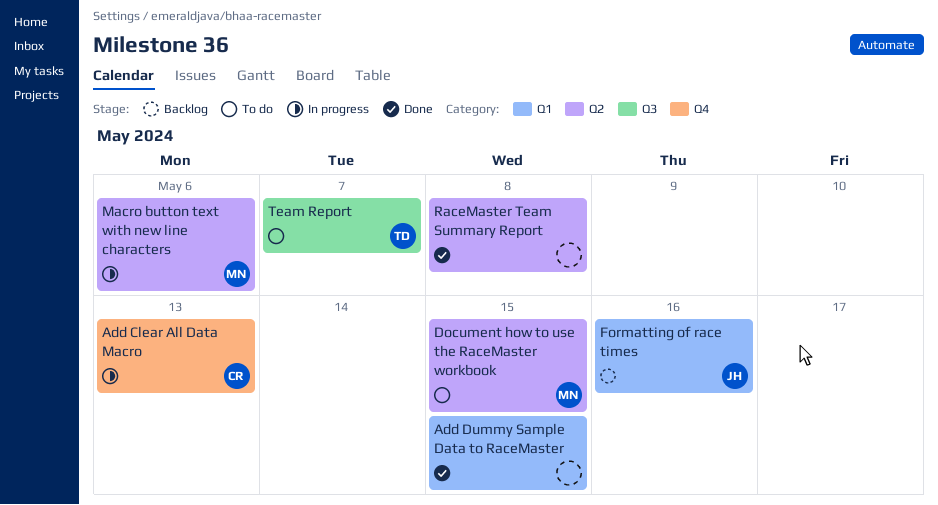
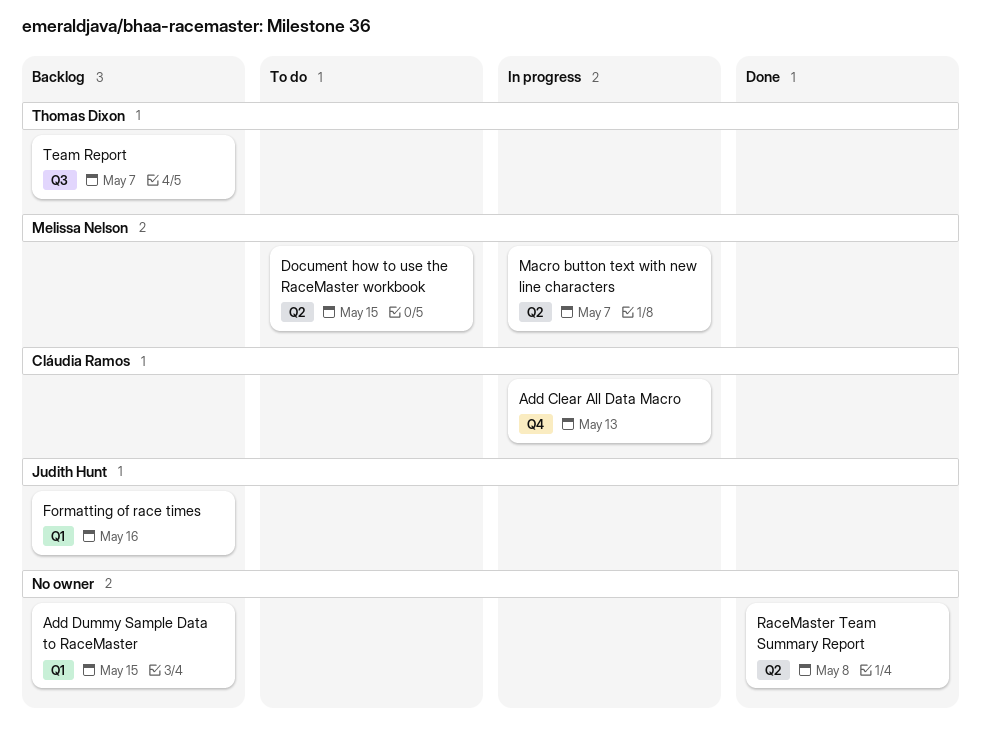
Add Dummy Sample Data to RaceMaster, status: Done -> Backlog
Macro button text with new line characters, due: May 6 -> May 7
Team Report, status: To do -> Backlog

